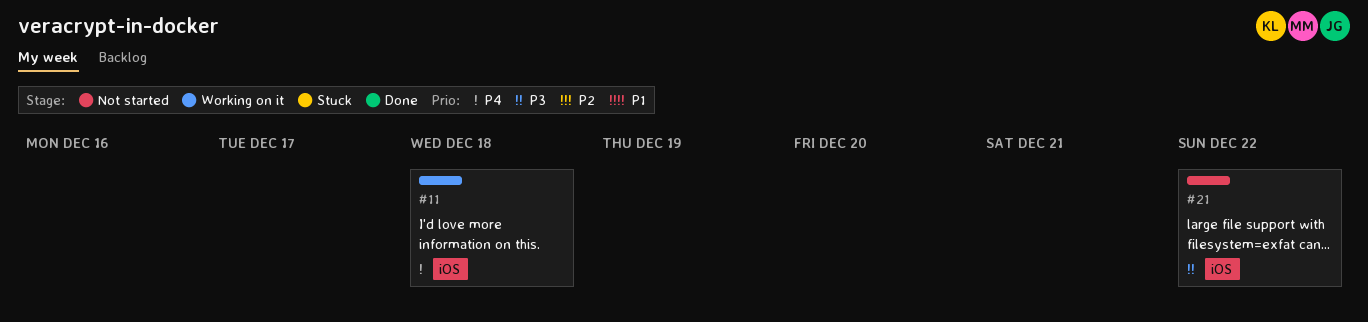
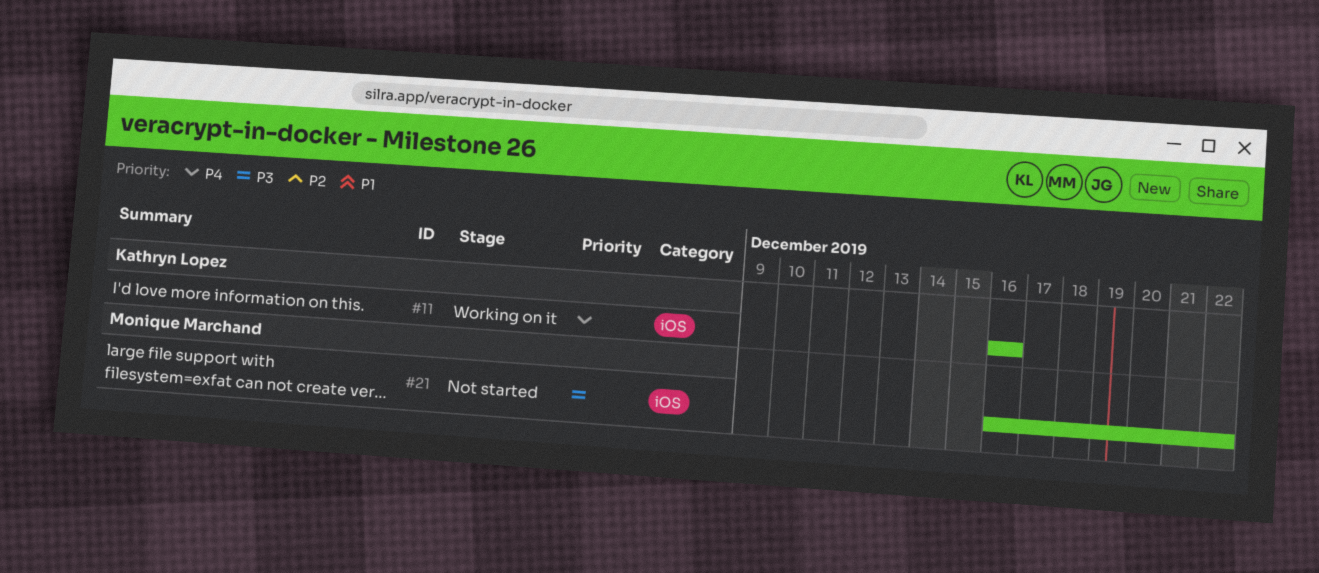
#11, due: Dec 18 -> Dec 16

